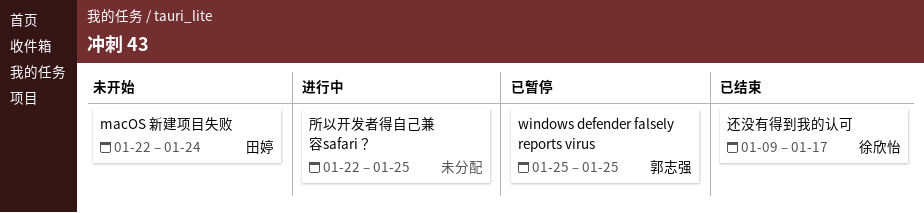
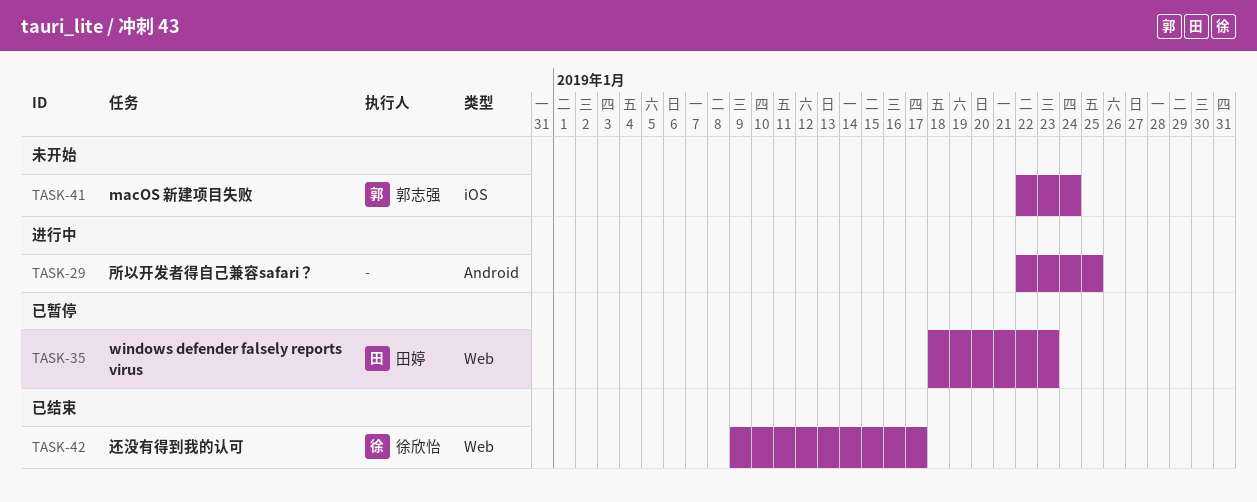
macOS 新建项目失败, owner: 田婷 -> 郭志强
windows defender falsely reports virus, owner: 郭志强 -> 田婷
windows defender falsely reports virus, start: Jan 25 -> Jan 18
windows defender falsely reports virus, due: Jan 25 -> Jan 23

